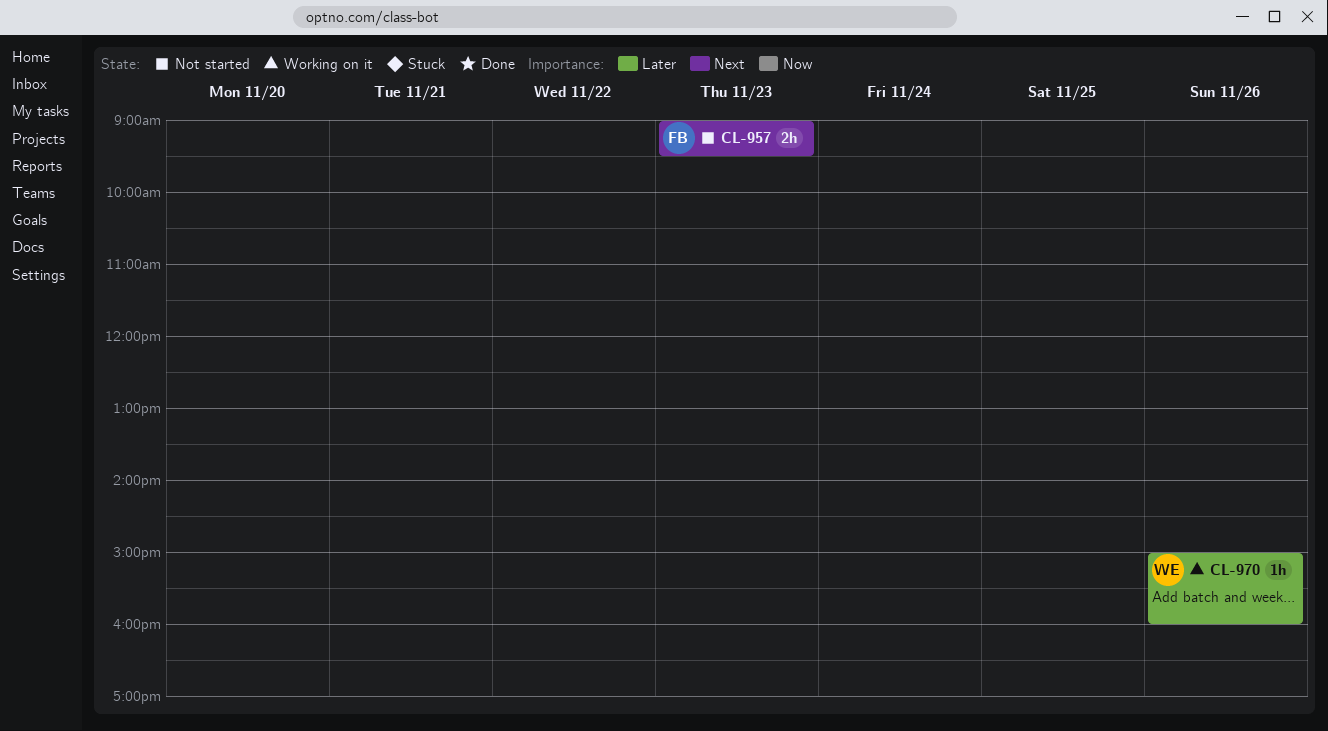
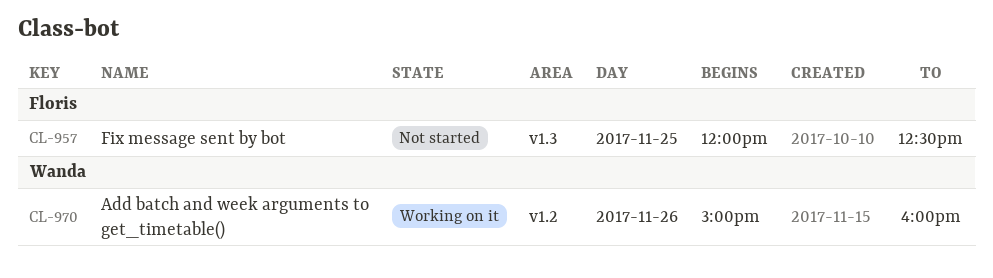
CL-957, day: Nov 23 -> Nov 25
CL-957, begins: 09:00 -> 12:00
CL-957, ends: 09:30 -> 12:30

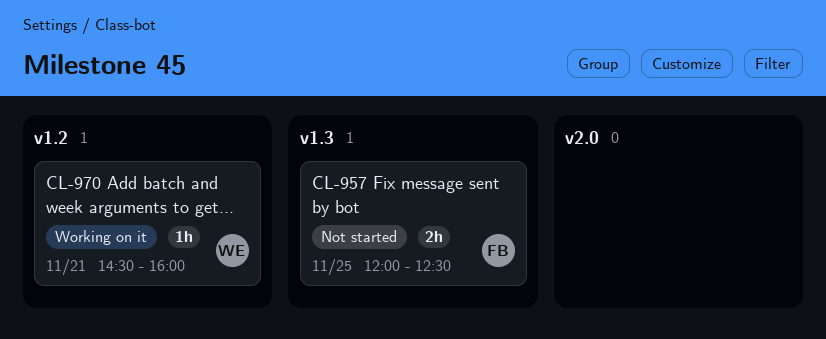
CL-970, day: Nov 26 -> Nov 21
CL-970, begins: 15:00 -> 14:30

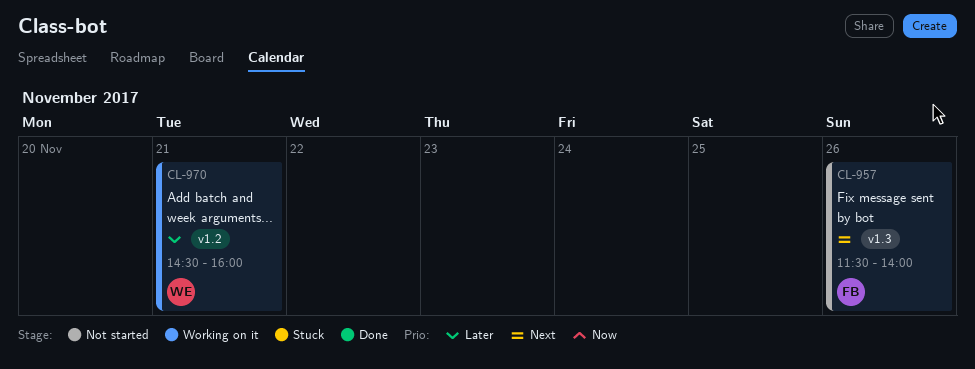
CL-957, day: Nov 25 -> Nov 26
CL-957, begins: 12:00 -> 11:30
CL-957, ends: 12:30 -> 14:00

